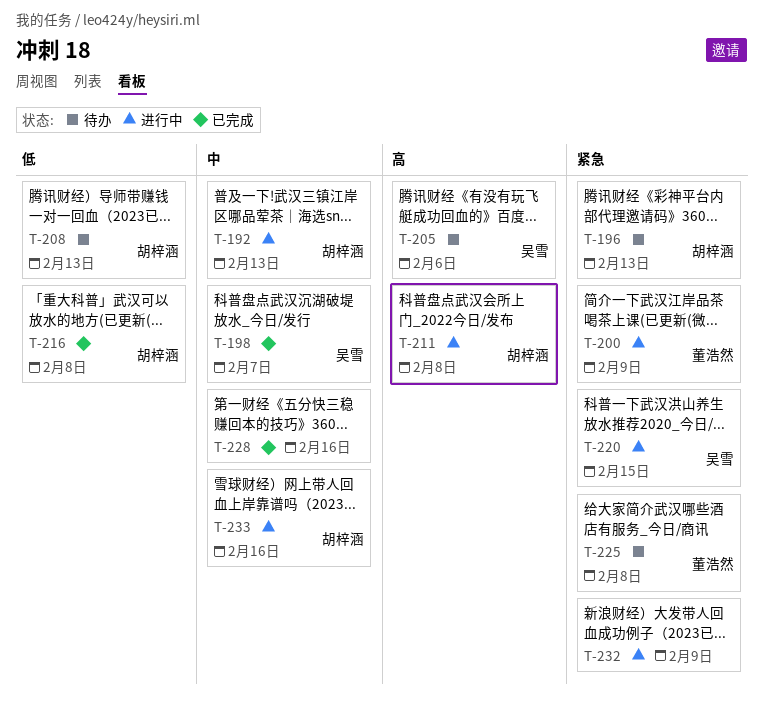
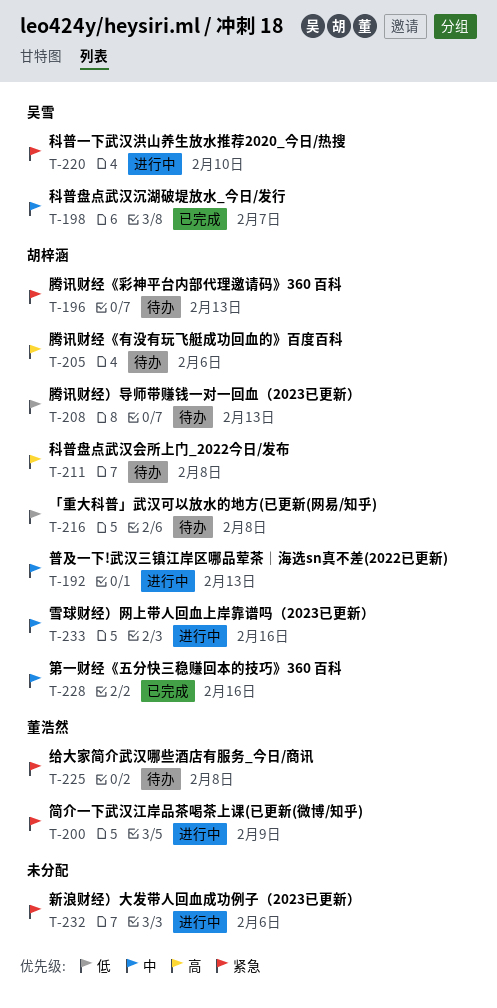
T-205, owner: 吴雪 -> 胡梓涵
T-211, status: 进行中 -> 待办
T-216, status: 已完成 -> 待办
T-220, due: Feb 15 -> Feb 10
T-228, owner: none -> 胡梓涵
T-232, due: Feb 9 -> Feb 6

